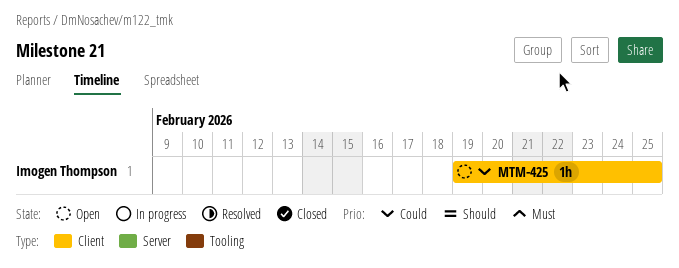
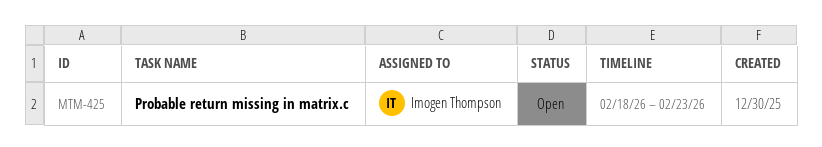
MTM-425, start: Feb 19 -> Feb 18
MTM-425, due: Feb 25 -> Feb 23

